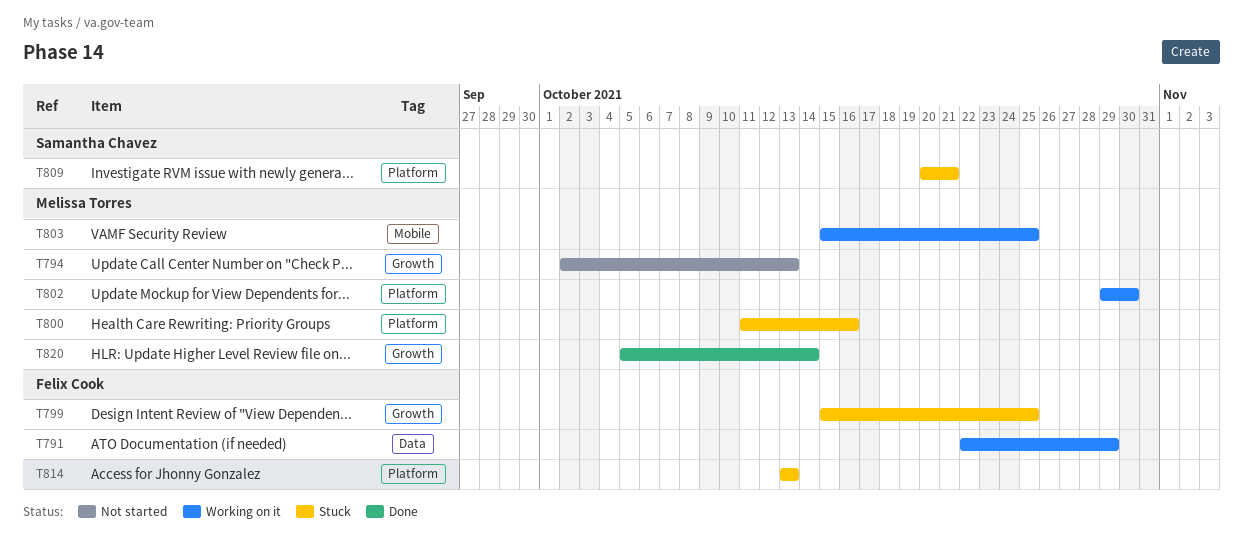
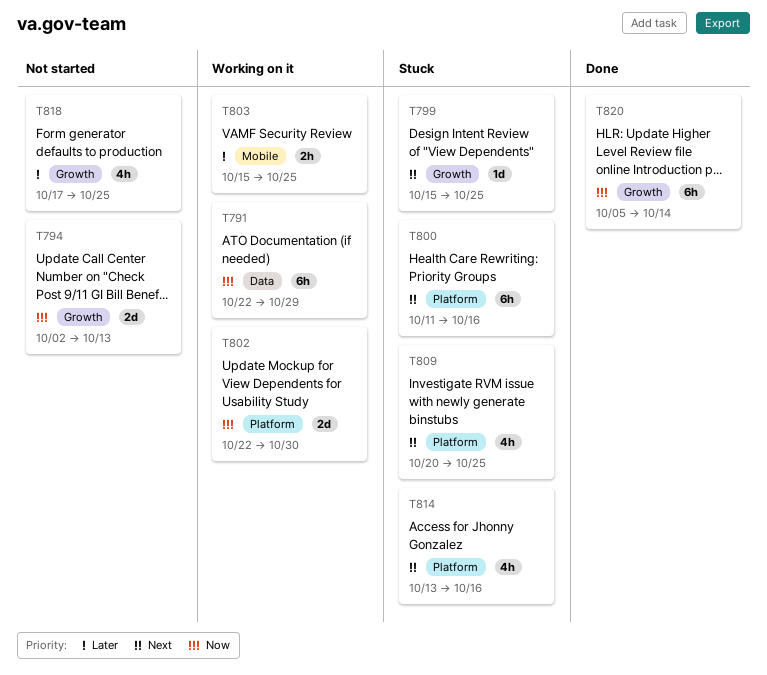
T802, start: Oct 29 -> Oct 22
T809, due: Oct 21 -> Oct 25
T814, due: Oct 13 -> Oct 16
T818: none -> present

